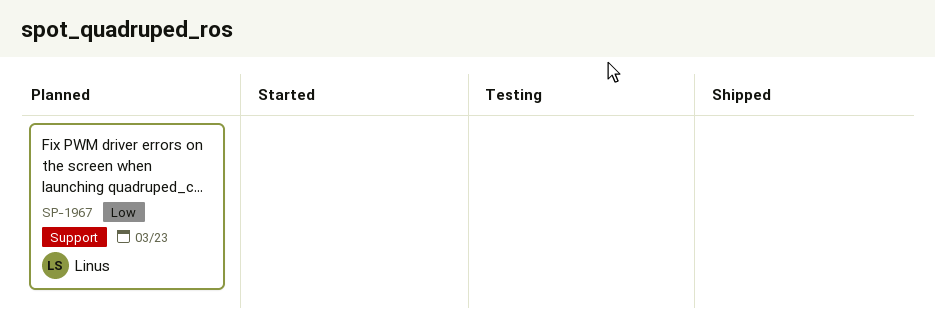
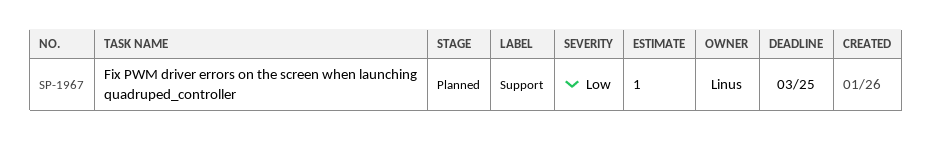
SP-1967, due: Mar 23 -> Mar 25

